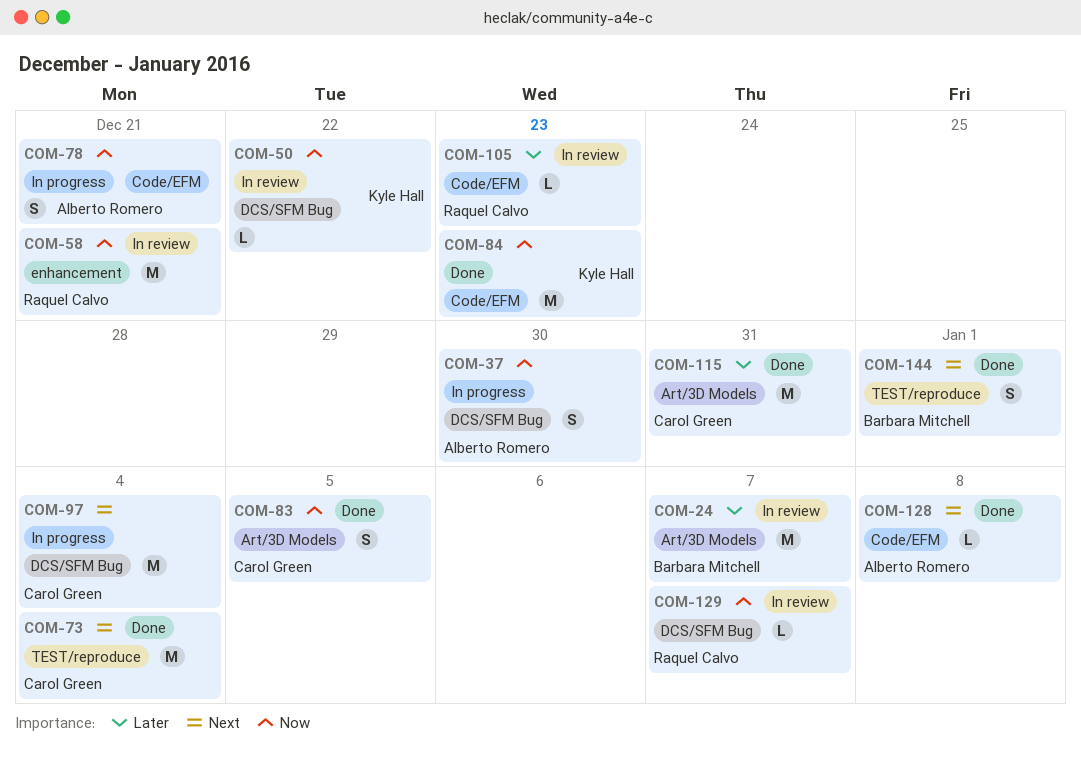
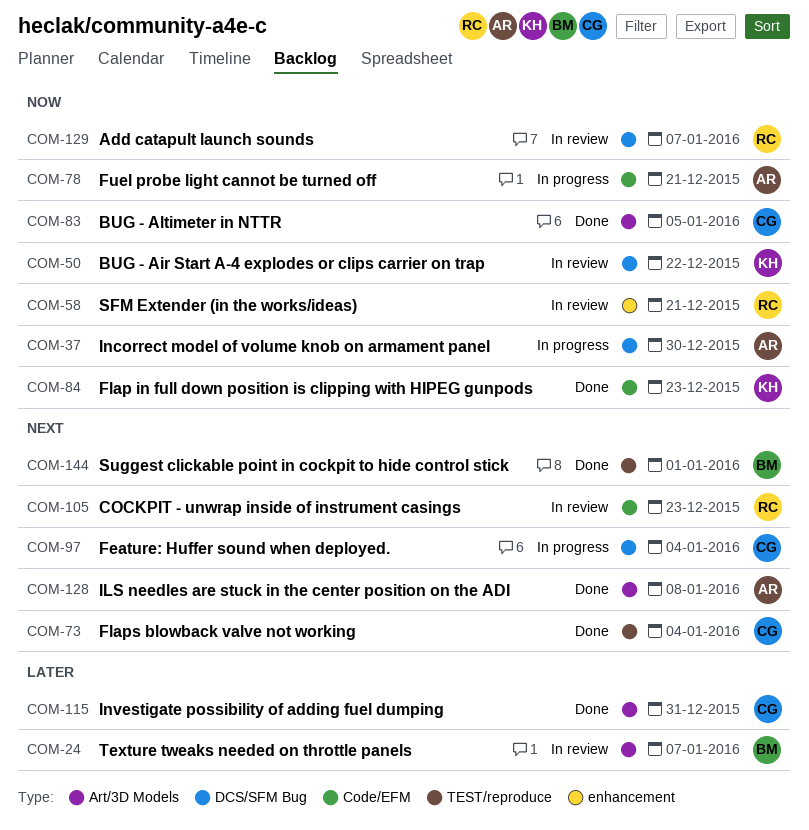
COM-105, priority: Later -> Next
COM-128, label: Code/EFM -> Art/3D Models

